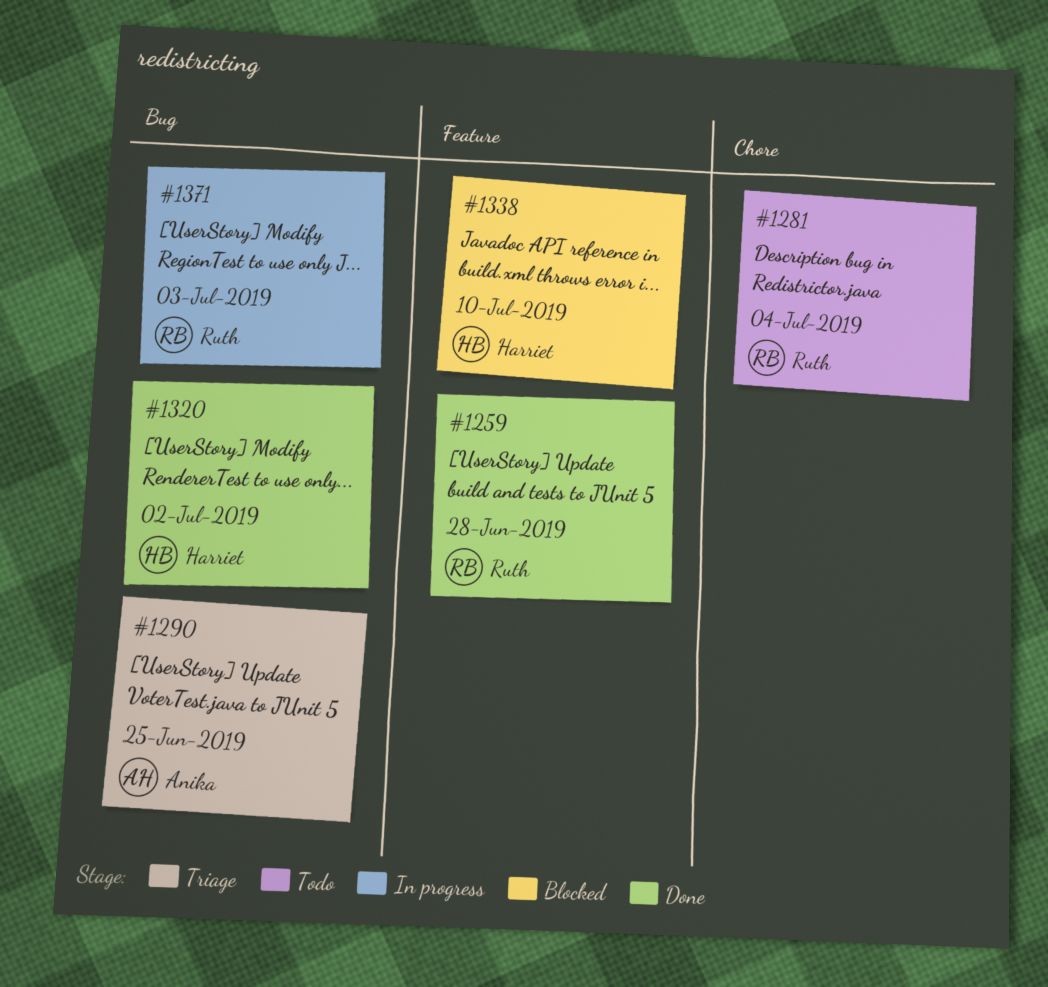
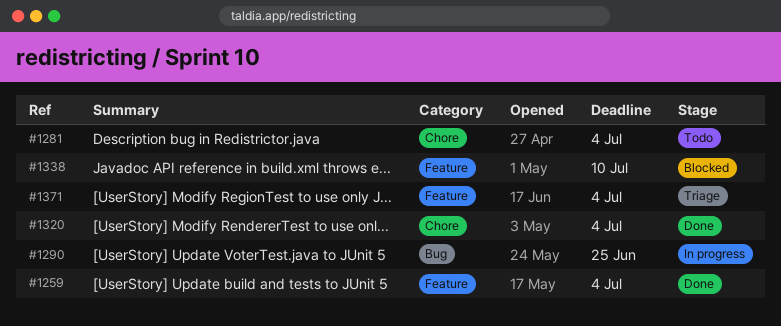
#1259, due: Jun 28 -> Jul 4
#1290, status: Triage -> In progress
#1320, label: Bug -> Chore
#1320, due: Jul 2 -> Jul 4
#1371, status: In progress -> Triage
#1371, label: Bug -> Feature
#1371, due: Jul 3 -> Jul 4

